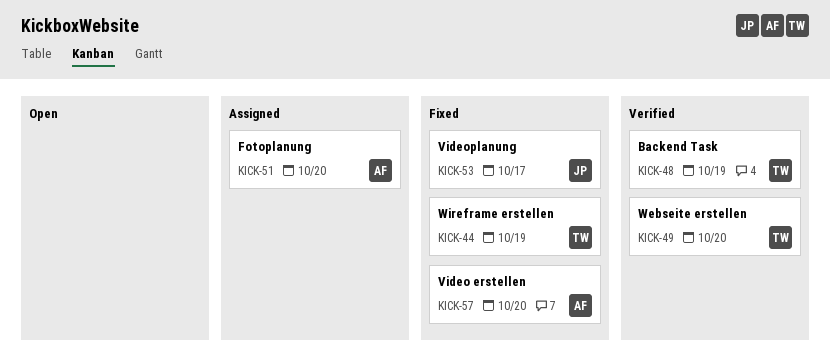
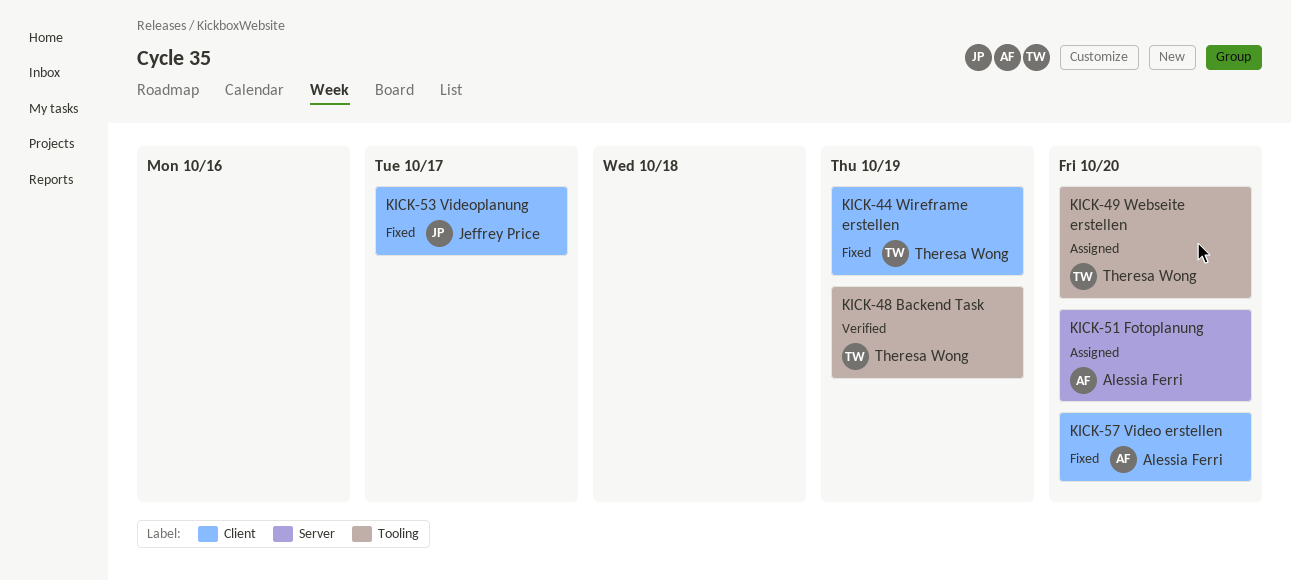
KICK-49, status: Verified -> Assigned

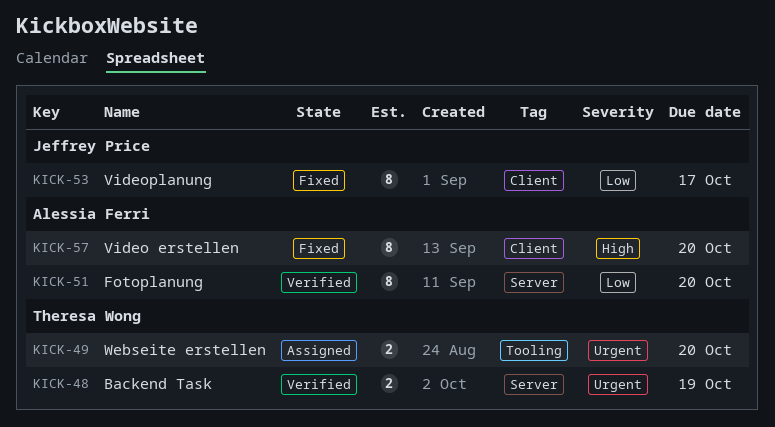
KICK-44: present -> none
KICK-48, label: Tooling -> Server
KICK-51, status: Assigned -> Verified

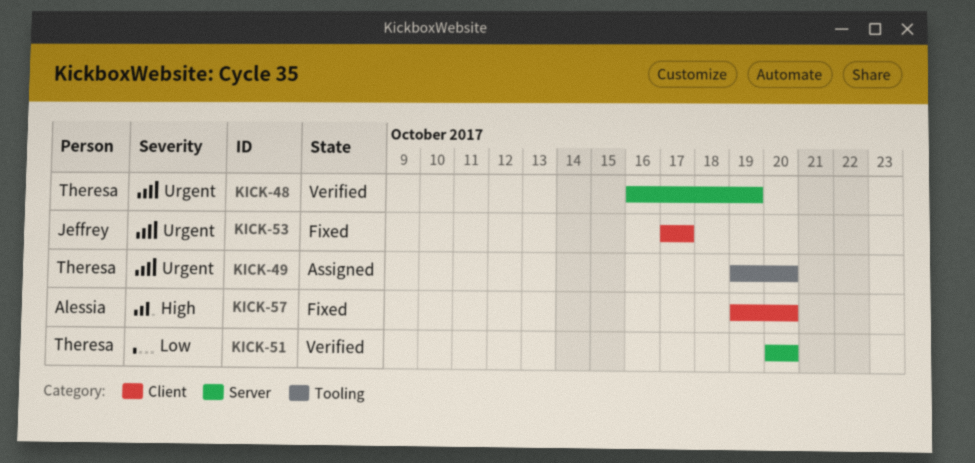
KICK-51, owner: Alessia Ferri -> Theresa Wong
KICK-53, priority: Low -> Urgent

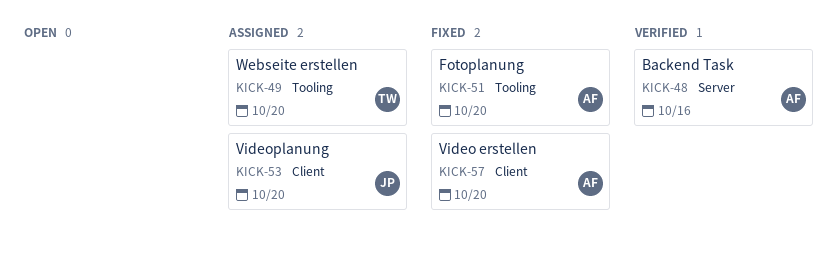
KICK-48, owner: Theresa -> Alessia
KICK-48, due: Oct 19 -> Oct 16
KICK-51, status: Verified -> Fixed
KICK-51, owner: Theresa -> Alessia
KICK-51, label: Server -> Tooling
KICK-53, status: Fixed -> Assigned
KICK-53, due: Oct 17 -> Oct 20

